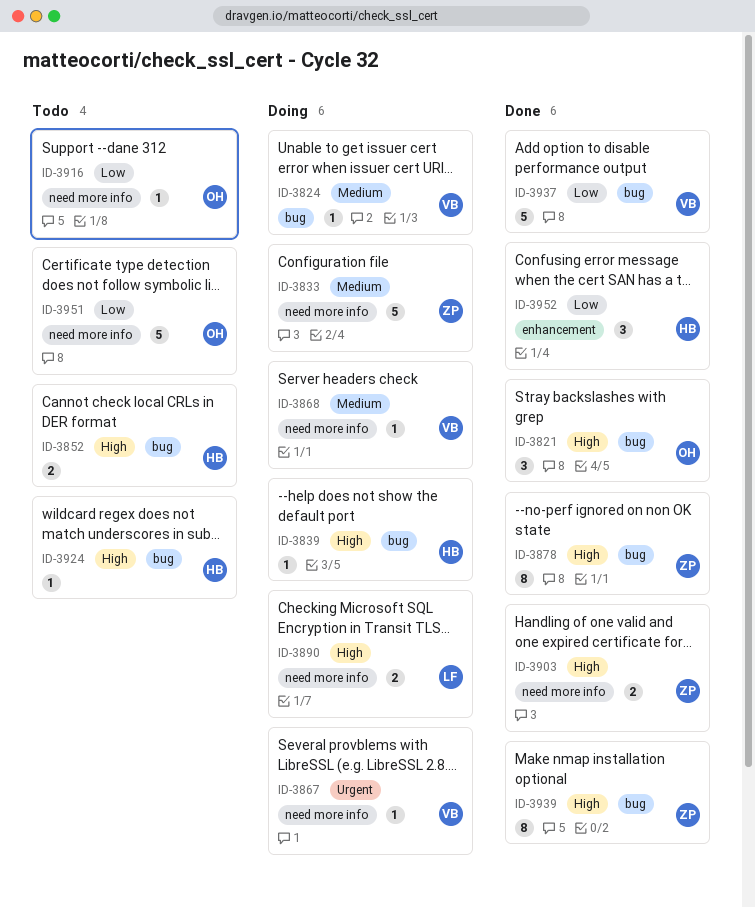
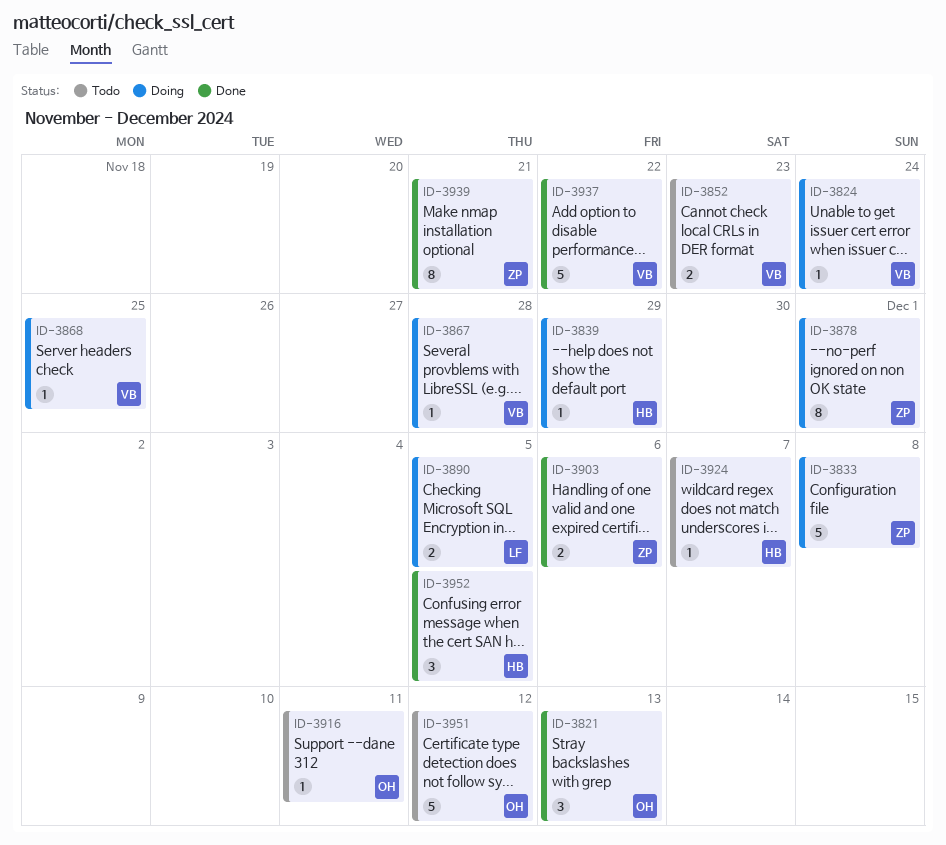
ID-3852, owner: HB -> VB
ID-3878, status: Done -> Doing

